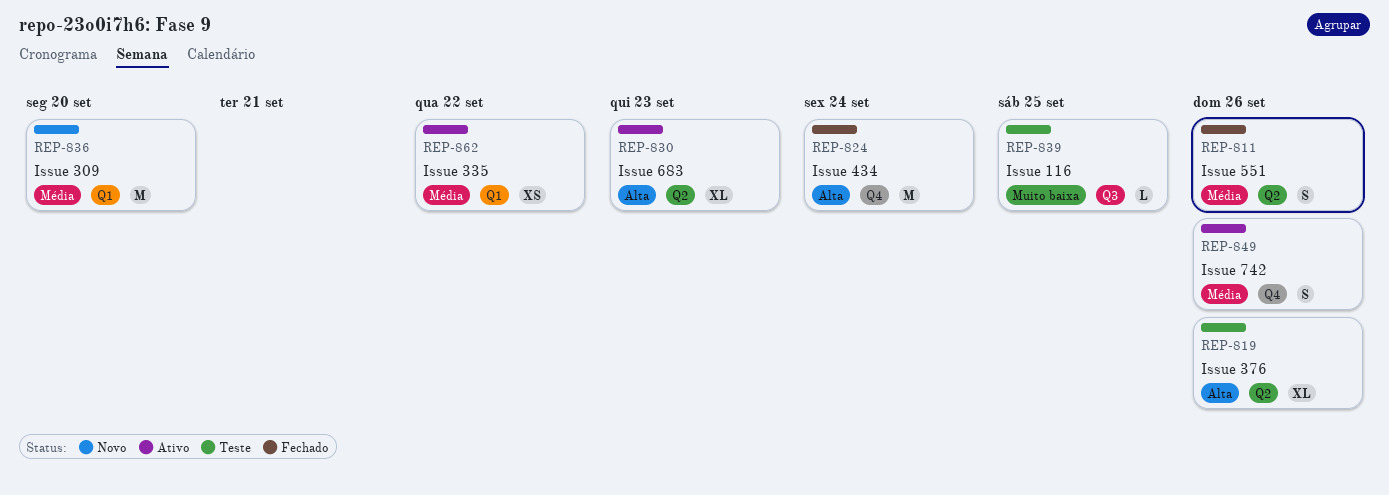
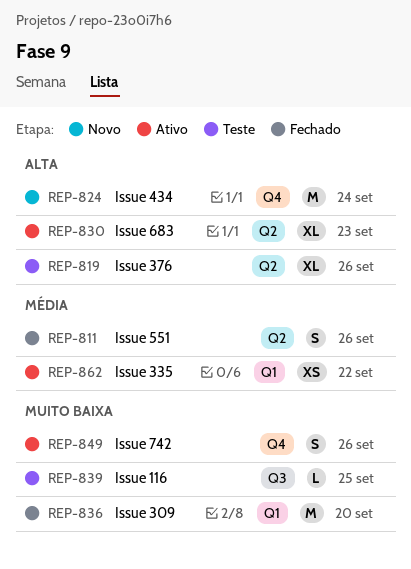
REP-824, status: Fechado -> Novo
REP-836, status: Novo -> Fechado
REP-836, priority: Média -> Muito baixa
REP-849, priority: Média -> Muito baixa

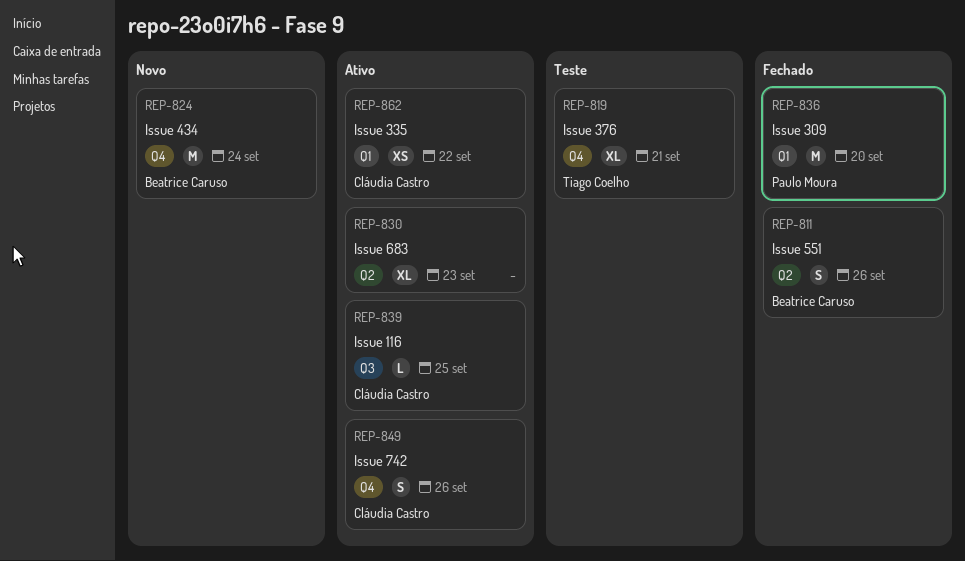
REP-819, label: Q2 -> Q4
REP-819, due: Sep 26 -> Sep 21
REP-839, status: Teste -> Ativo

